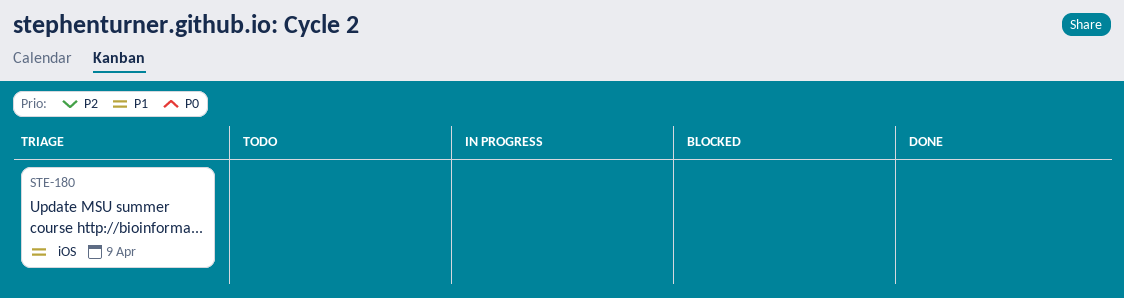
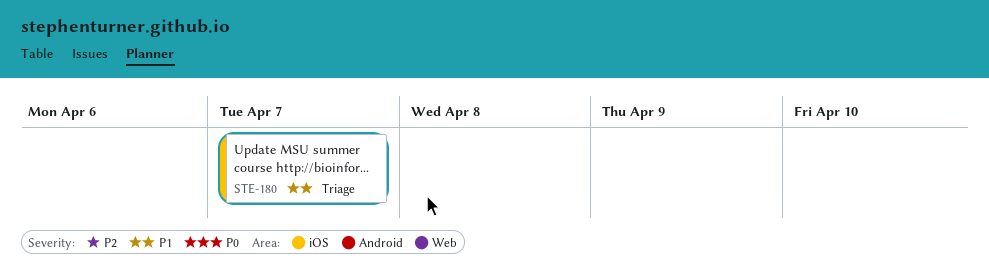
STE-180, due: Apr 9 -> Apr 7

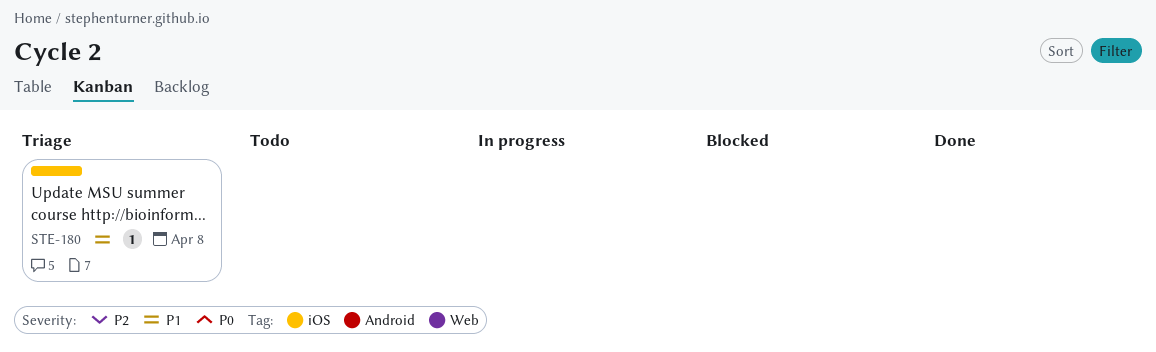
STE-180, due: Apr 7 -> Apr 8

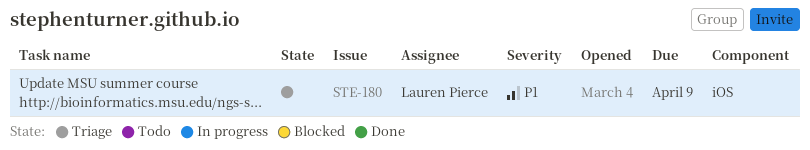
STE-180, due: Apr 8 -> Apr 9

